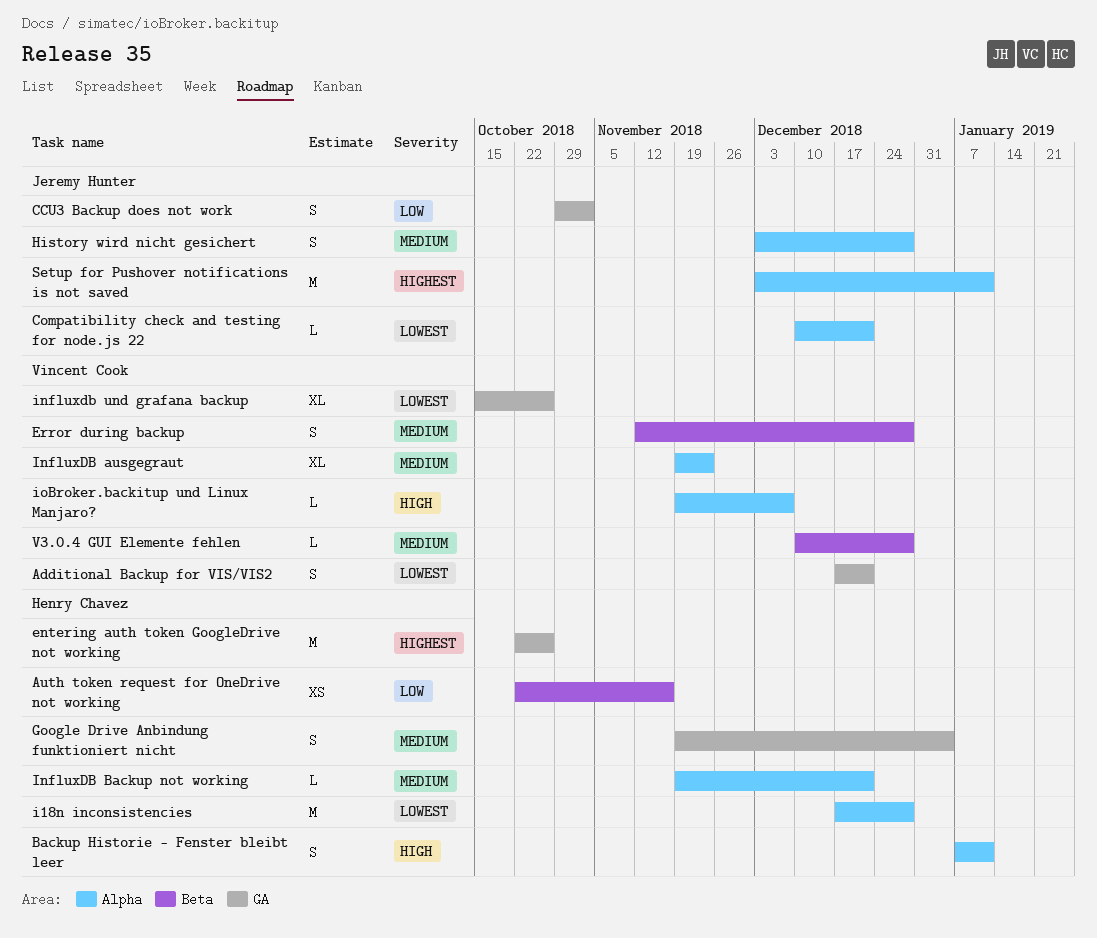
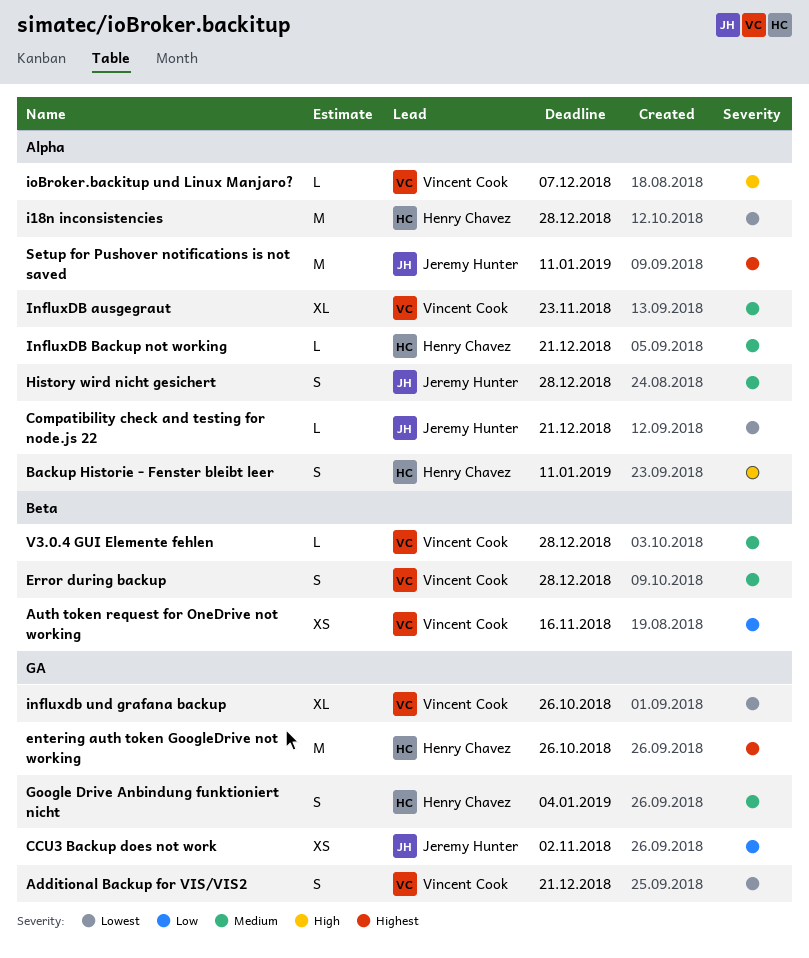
Auth token request for OneDrive not working, owner: Henry Chavez -> Vincent Cook
CCU3 Backup does not work, estimate: S -> XS

